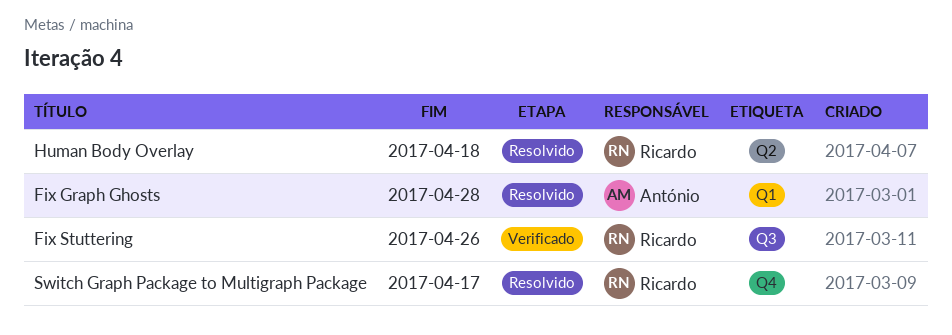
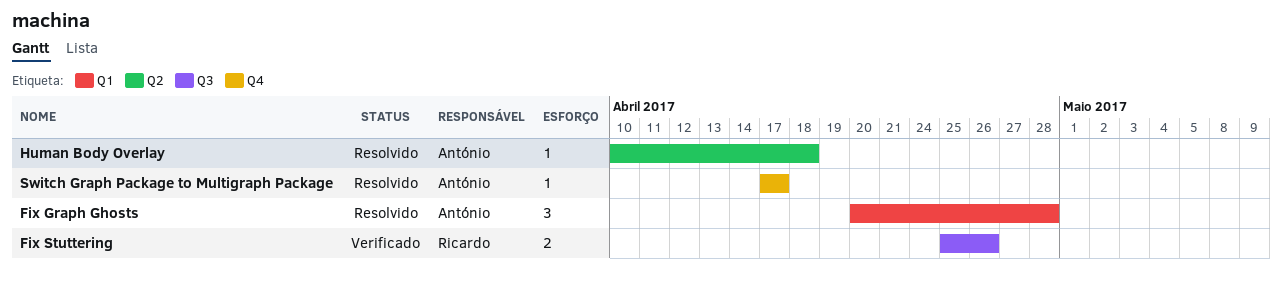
Human Body Overlay, owner: Ricardo -> António
Switch Graph Package to Multigraph Package, owner: Ricardo -> António

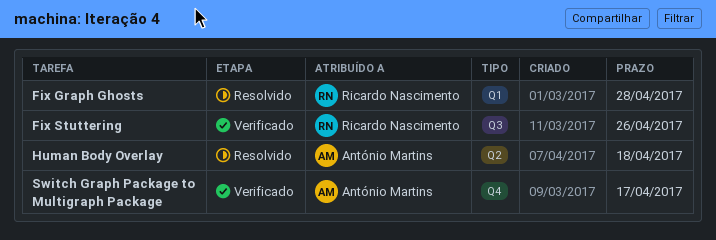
Fix Graph Ghosts, owner: António Martins -> Ricardo Nascimento
Switch Graph Package to Multigraph Package, status: Resolvido -> Verificado

